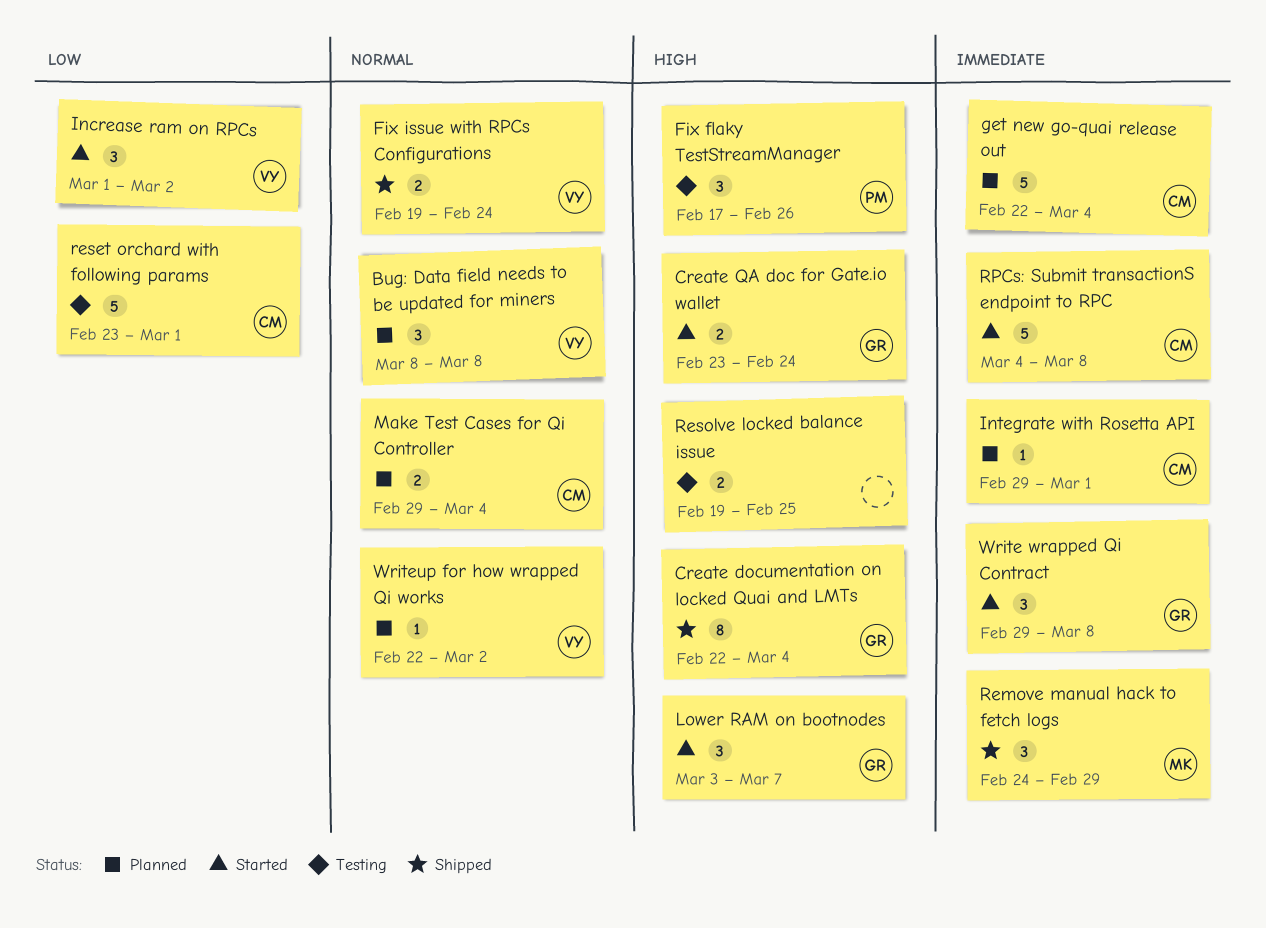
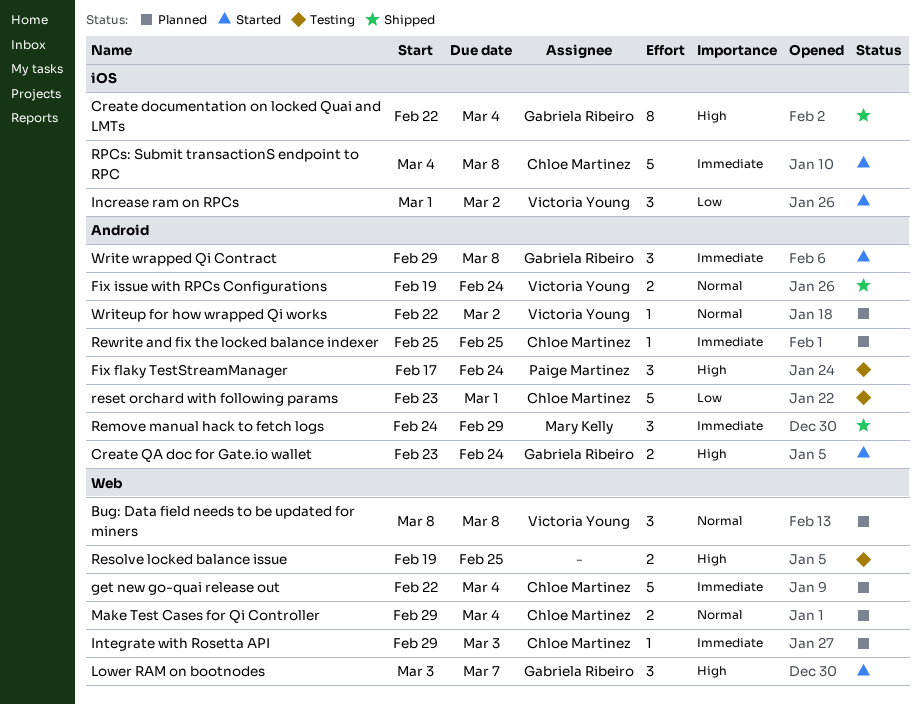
Fix flaky TestStreamManager, due: Feb 26 -> Feb 24
Integrate with Rosetta API, due: Mar 1 -> Mar 3
Rewrite and fix the locked balance indexer: none -> present

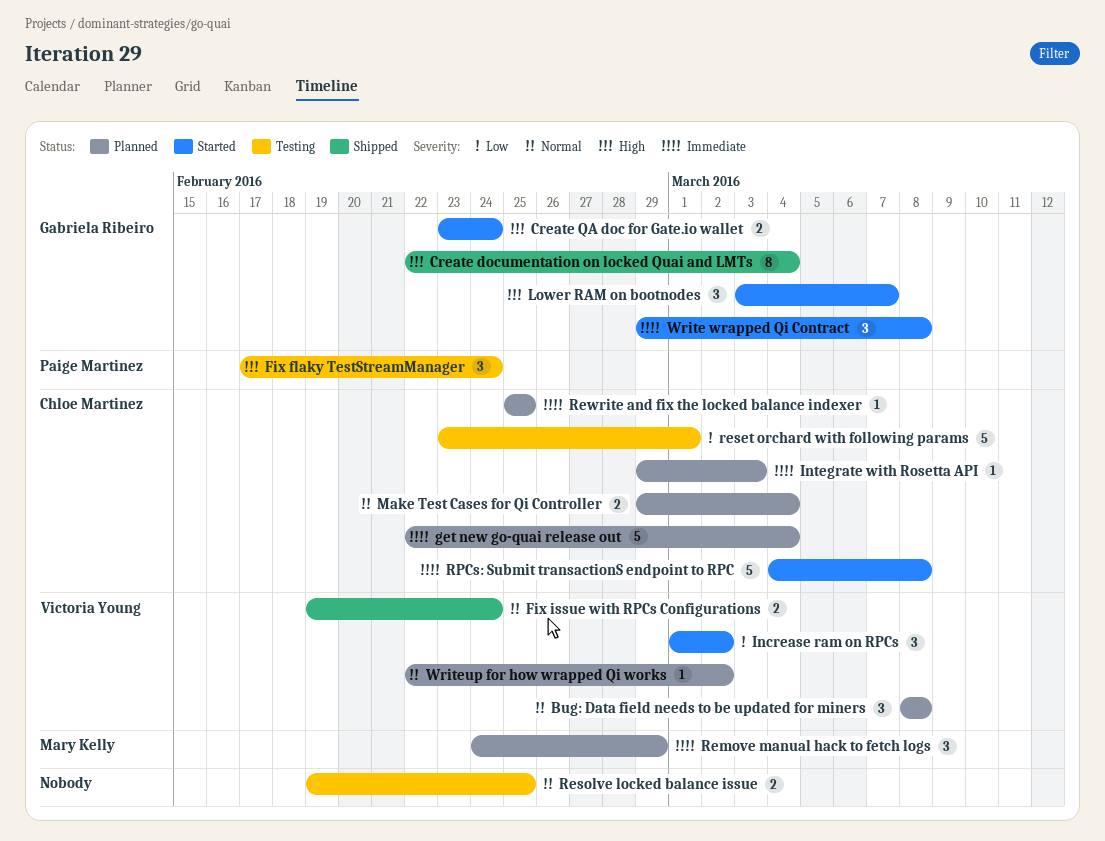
Remove manual hack to fetch logs, status: Shipped -> Planned
Resolve locked balance issue, priority: High -> Normal

